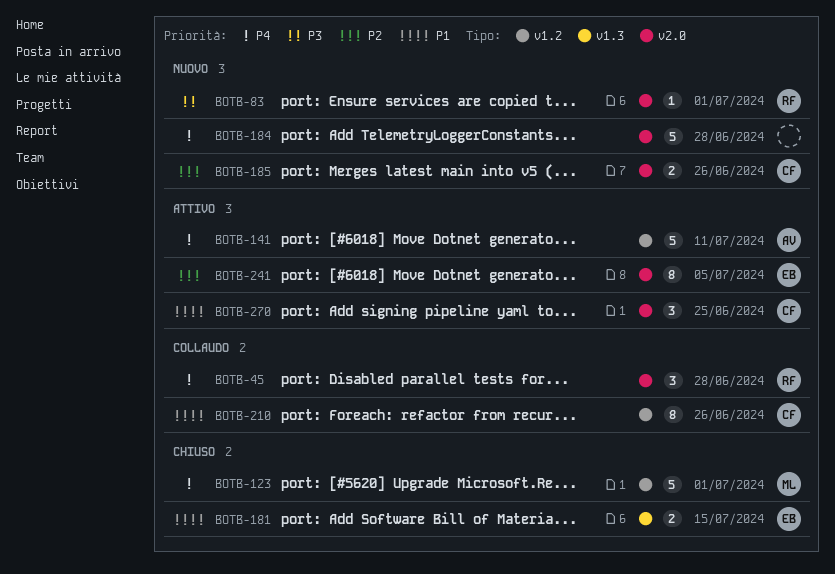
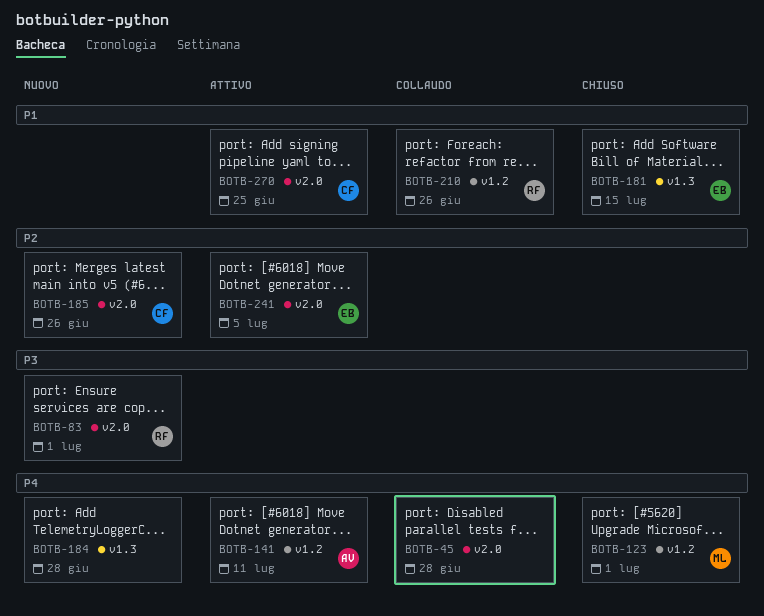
BOTB-45, owner: RF -> none
BOTB-184, label: v2.0 -> v1.3
BOTB-210, owner: CF -> RF

